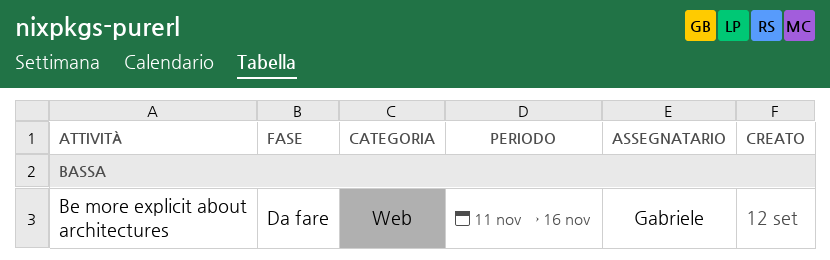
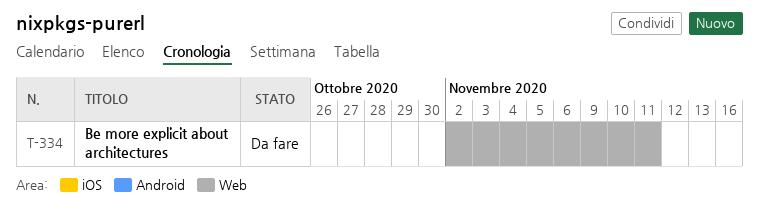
Be more explicit about architectures, start: Nov 11 -> Nov 2
Be more explicit about architectures, due: Nov 16 -> Nov 11

